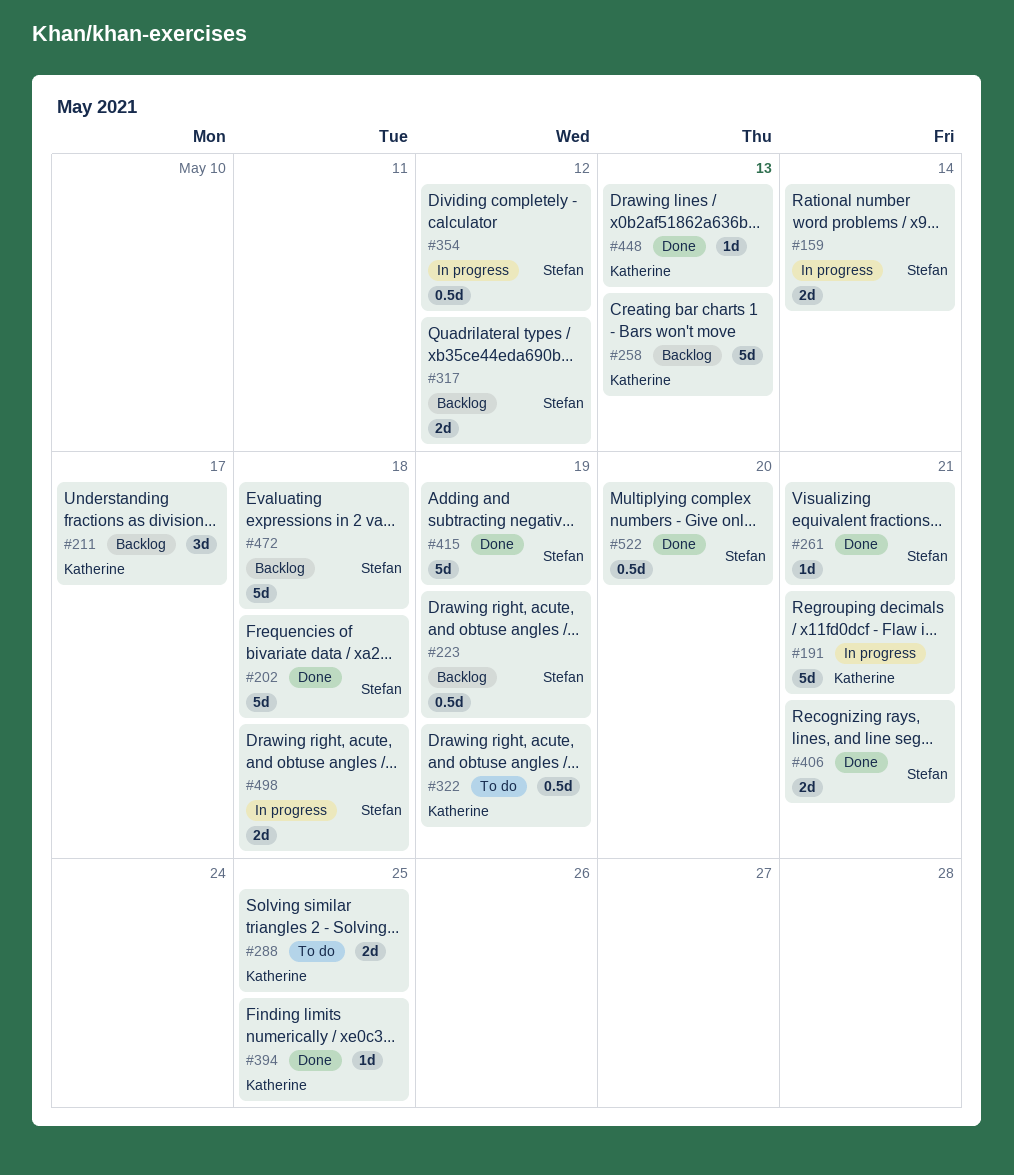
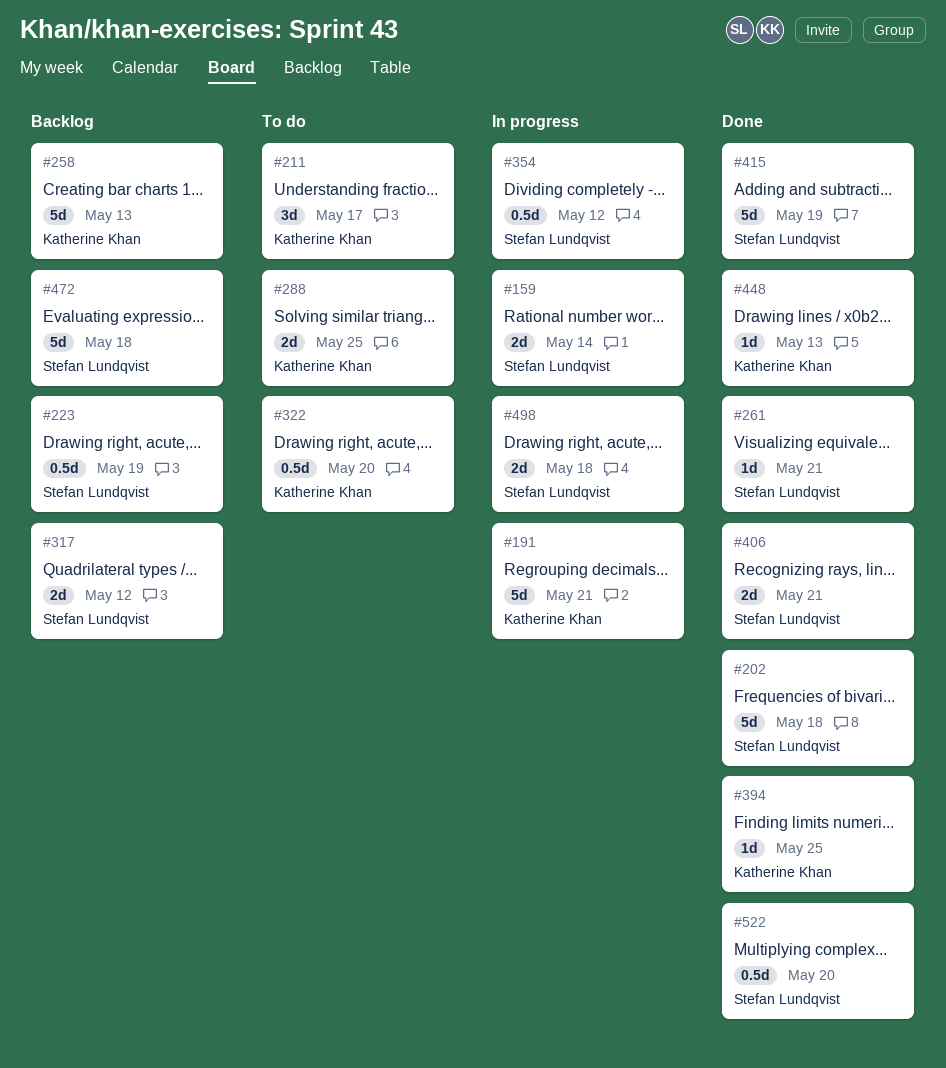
#211, status: Backlog -> To do
#322, due: May 19 -> May 20

